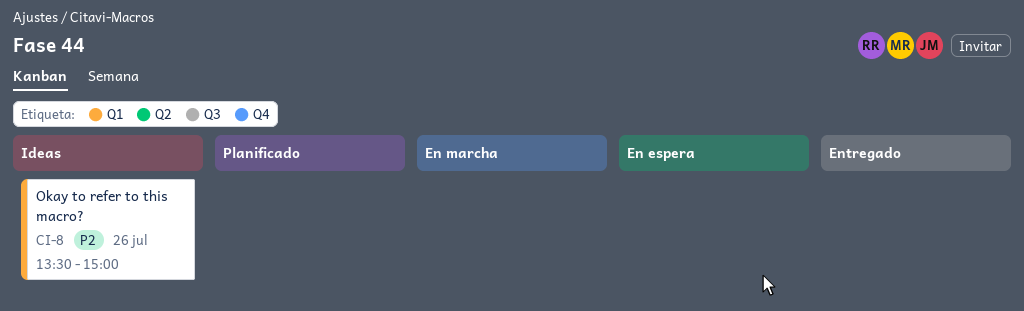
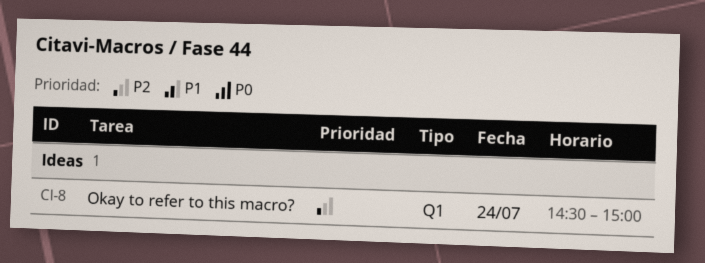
CI-8, day: Jul 26 -> Jul 24
CI-8, begins: 13:30 -> 14:30

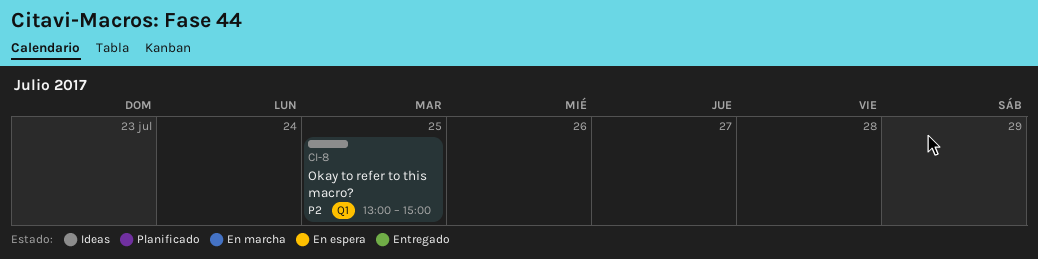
CI-8, day: Jul 24 -> Jul 25
CI-8, begins: 14:30 -> 13:00

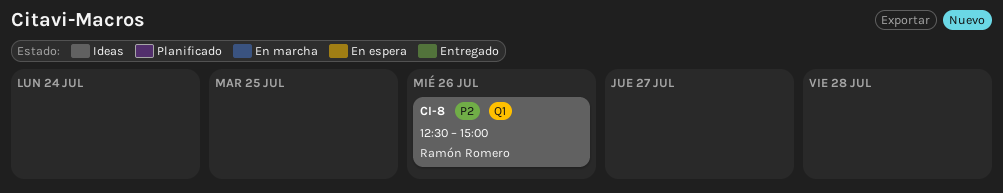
CI-8, day: Jul 25 -> Jul 26
CI-8, begins: 13:00 -> 12:30

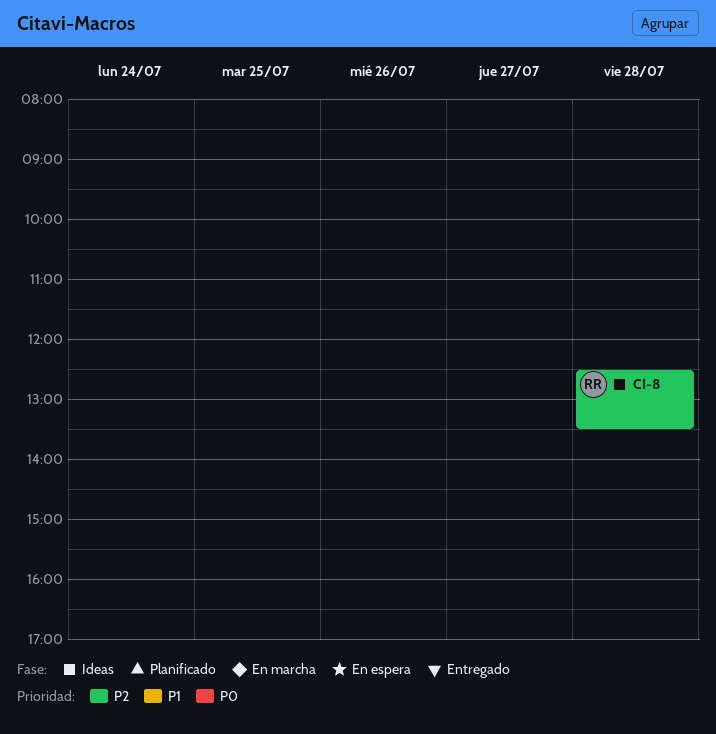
CI-8, day: Jul 26 -> Jul 28
CI-8, ends: 15:00 -> 13:30

